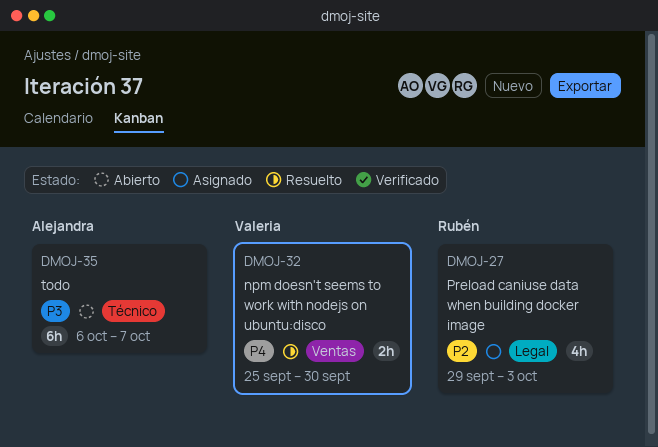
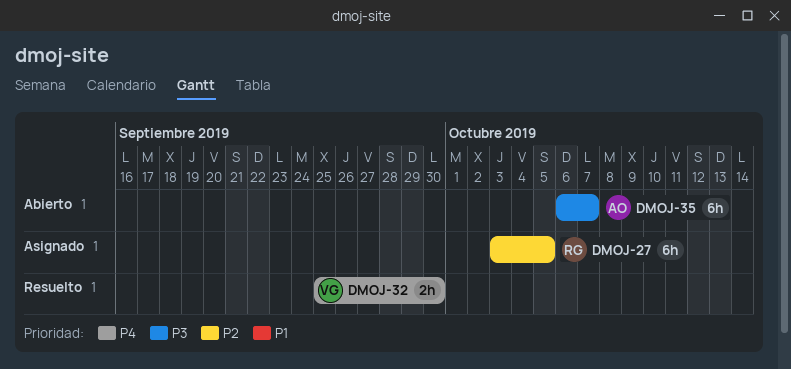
DMOJ-27, estimate: 4h -> 6h
DMOJ-27, start: Sep 29 -> Oct 3
DMOJ-27, due: Oct 3 -> Oct 5

